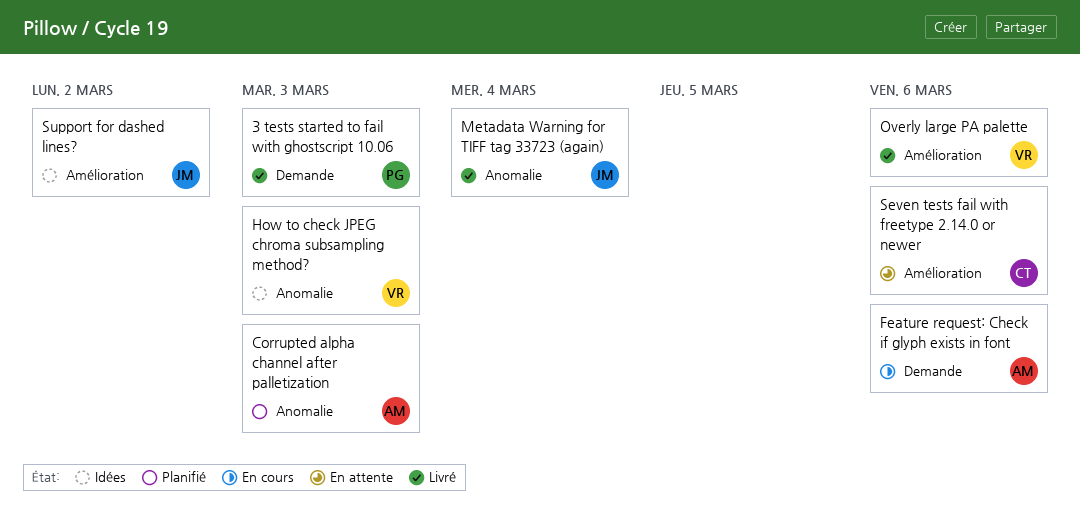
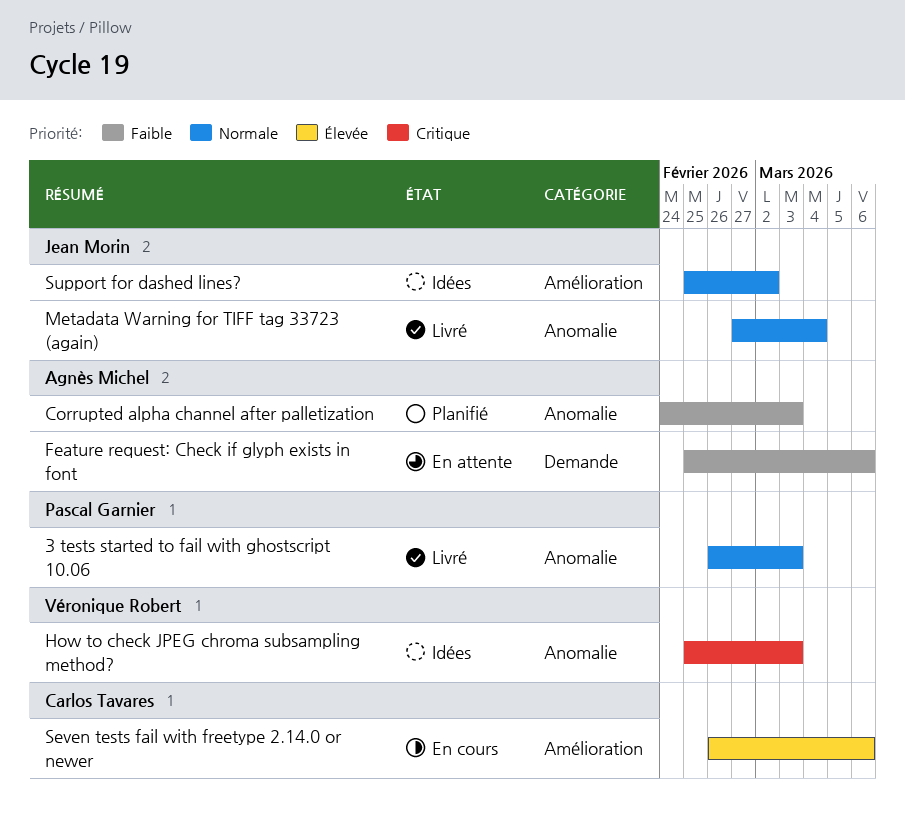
3 tests started to fail with ghostscript 10.06, label: Demande -> Anomalie
Feature request: Check if glyph exists in font, status: En cours -> En attente
Overly large PA palette: present -> none
Seven tests fail with freetype 2.14.0 or newer, status: En attente -> En cours

